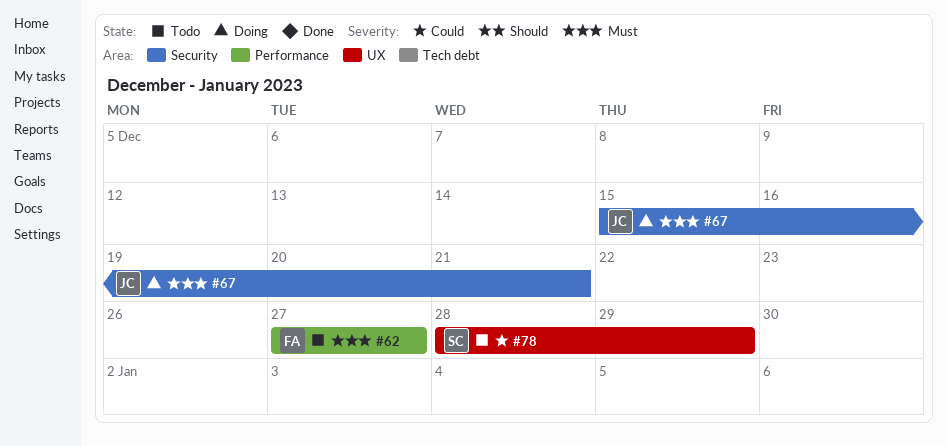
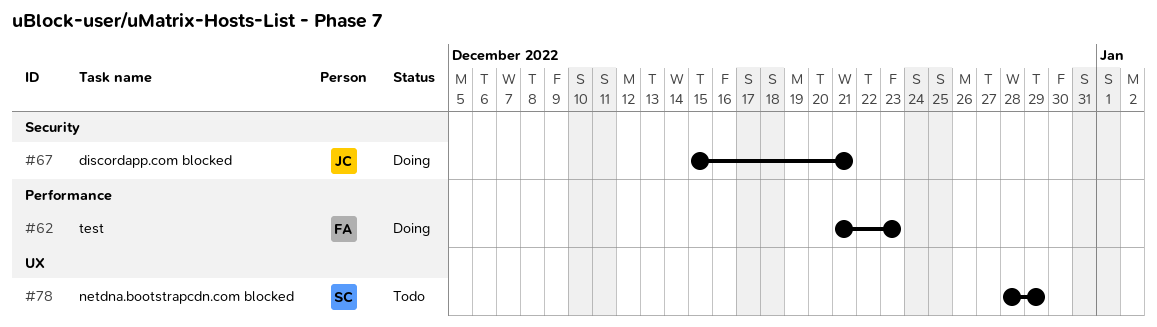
#62, status: Todo -> Doing
#62, start: Dec 27 -> Dec 21
#62, due: Dec 27 -> Dec 23

